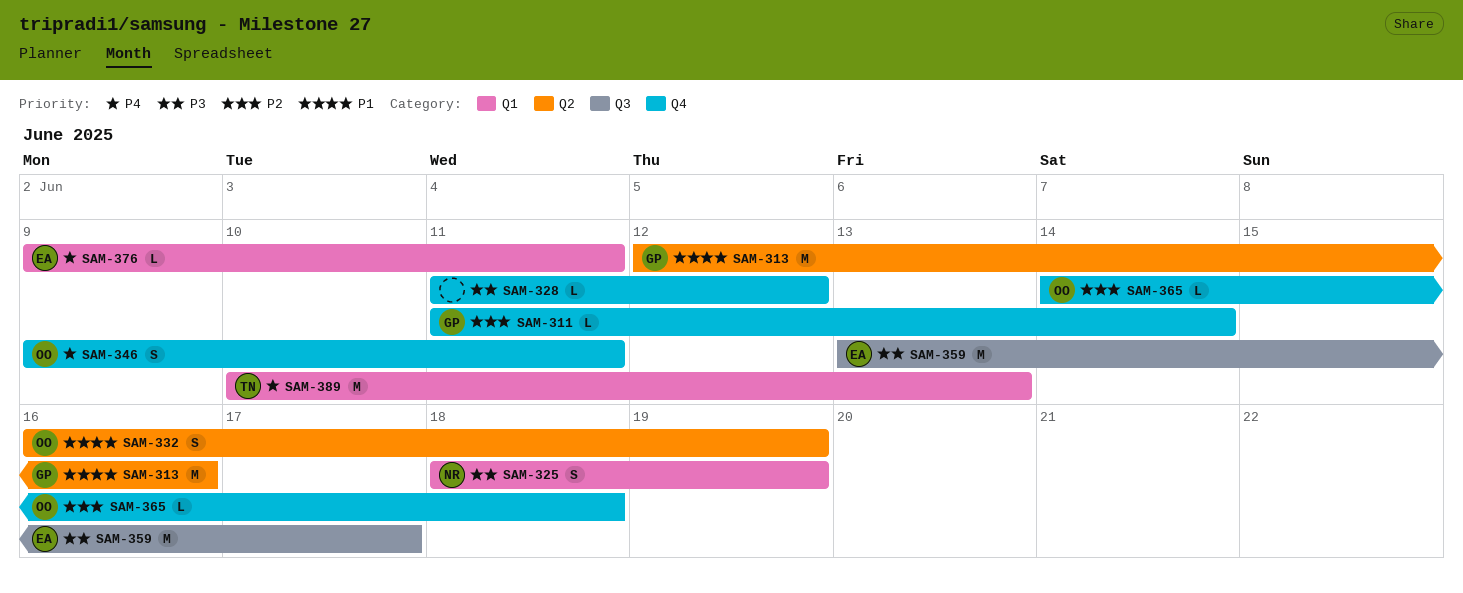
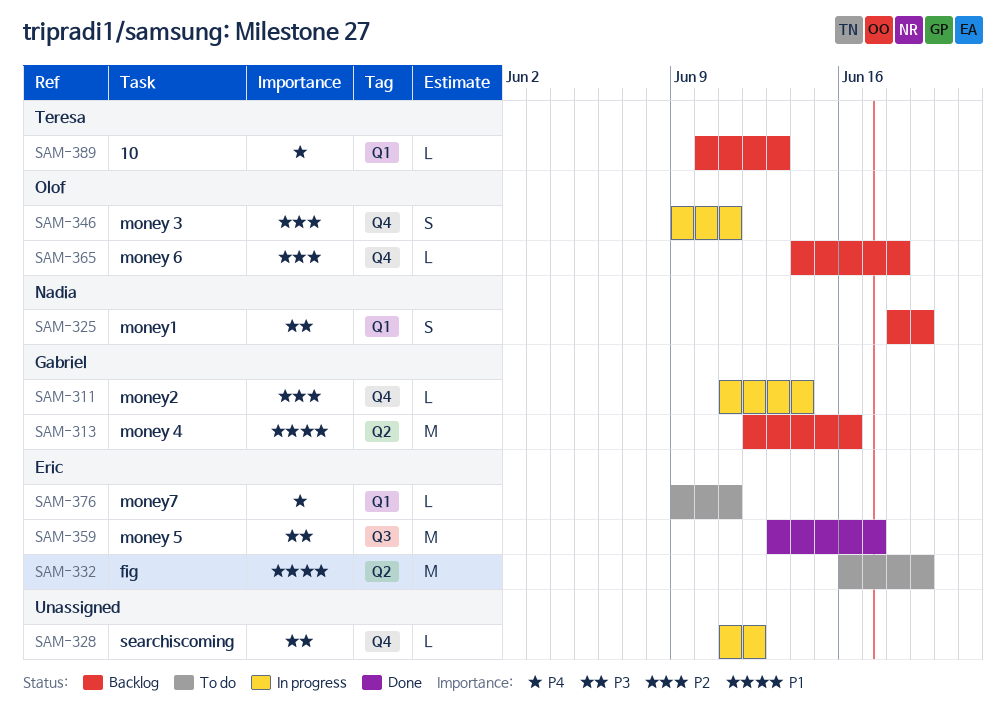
SAM-332, owner: Olof -> Eric
SAM-332, estimate: S -> M
SAM-346, priority: P4 -> P2
SAM-389, estimate: M -> L

